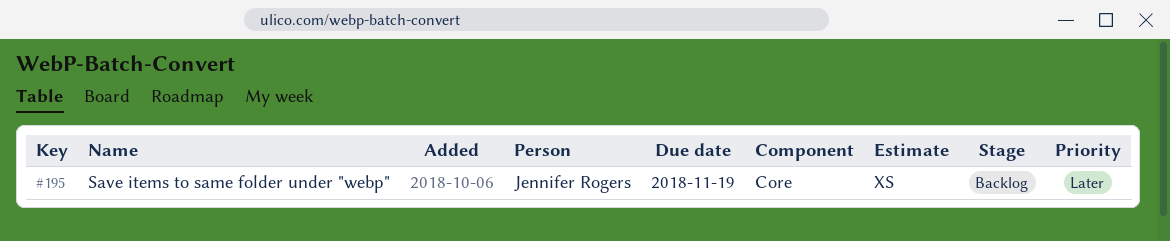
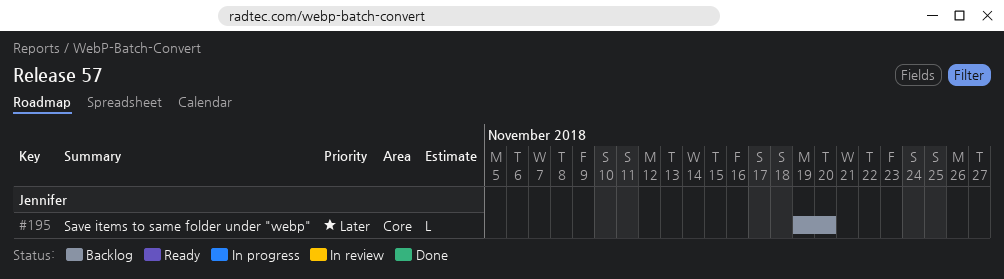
#195, estimate: XS -> L
#195, due: Nov 19 -> Nov 20

